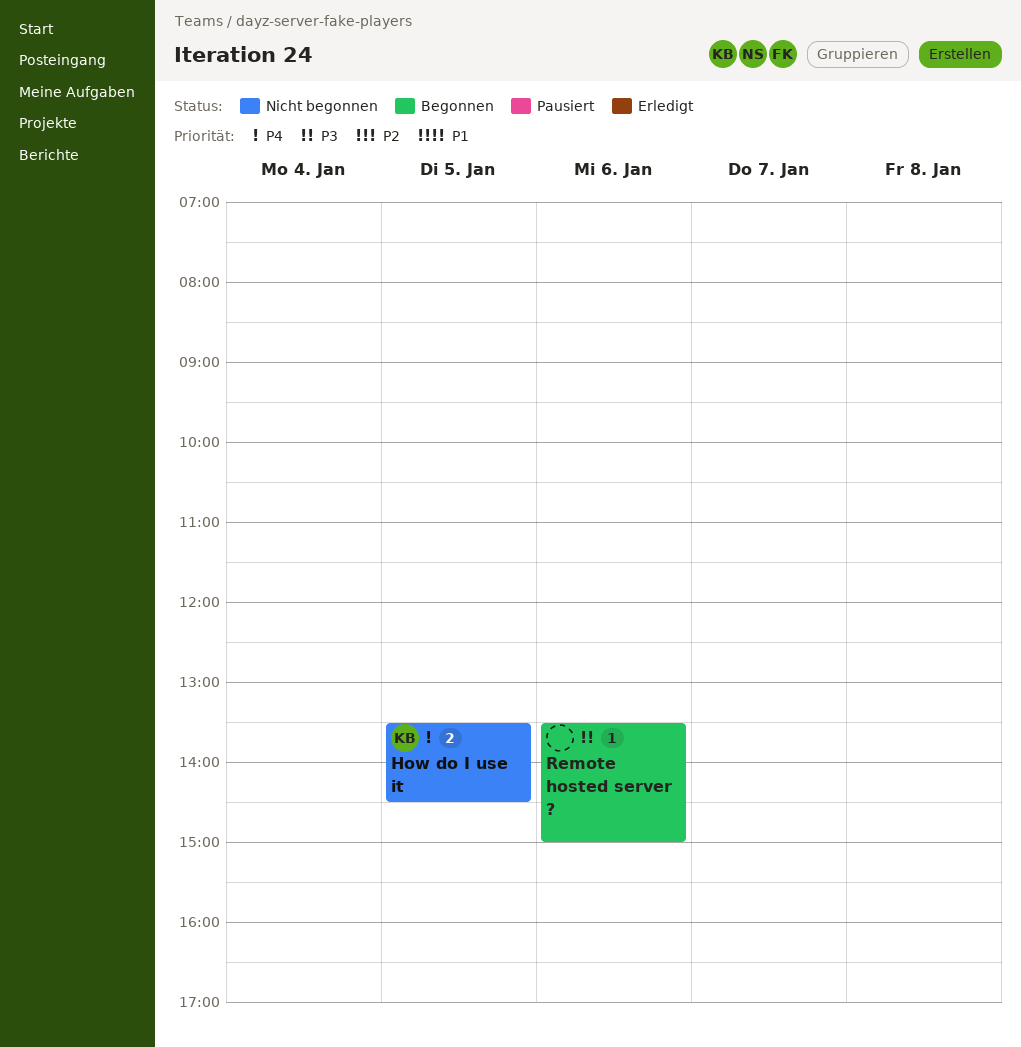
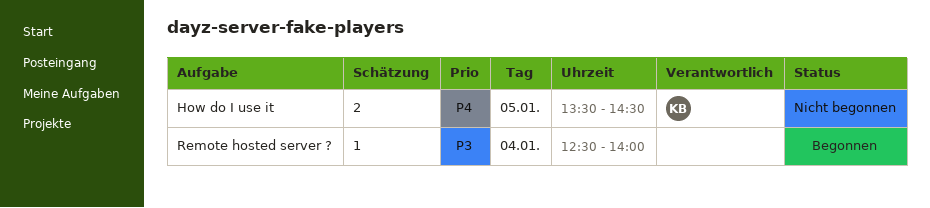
Remote hosted server ?, day: Jan 6 -> Jan 4
Remote hosted server ?, begins: 13:30 -> 12:30
Remote hosted server ?, ends: 15:00 -> 14:00

